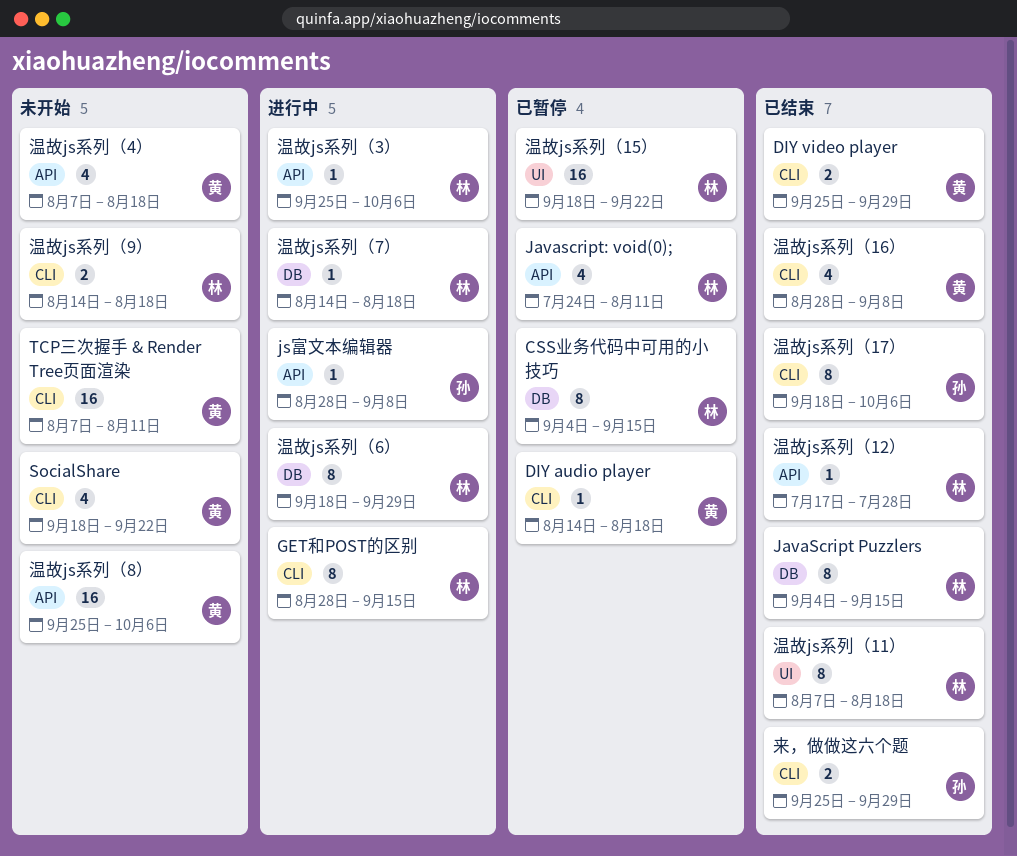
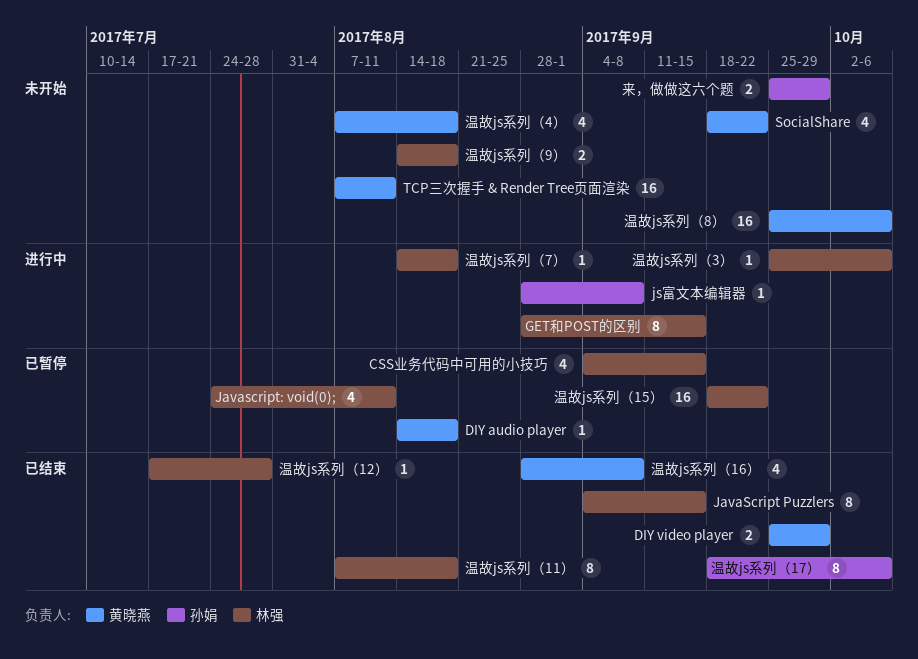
CSS业务代码中可用的小技巧, estimate: 8 -> 4
来，做做这六个题, status: 已结束 -> 未开始
温故js系列（6）: present -> none

